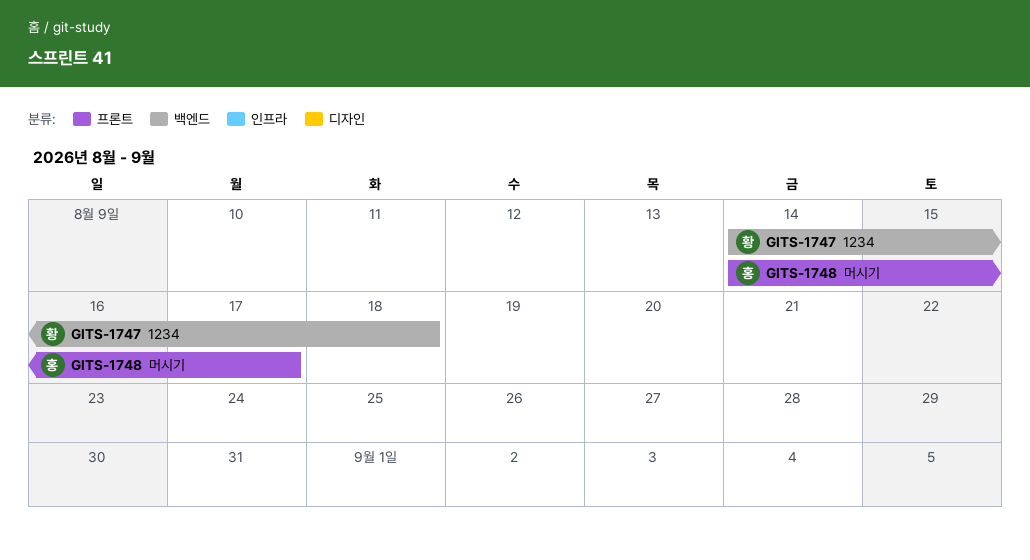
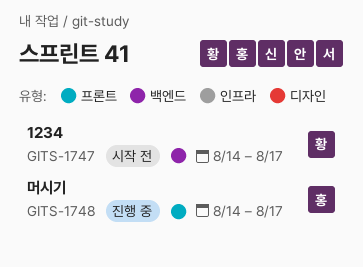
GITS-1747, due: Aug 18 -> Aug 17

